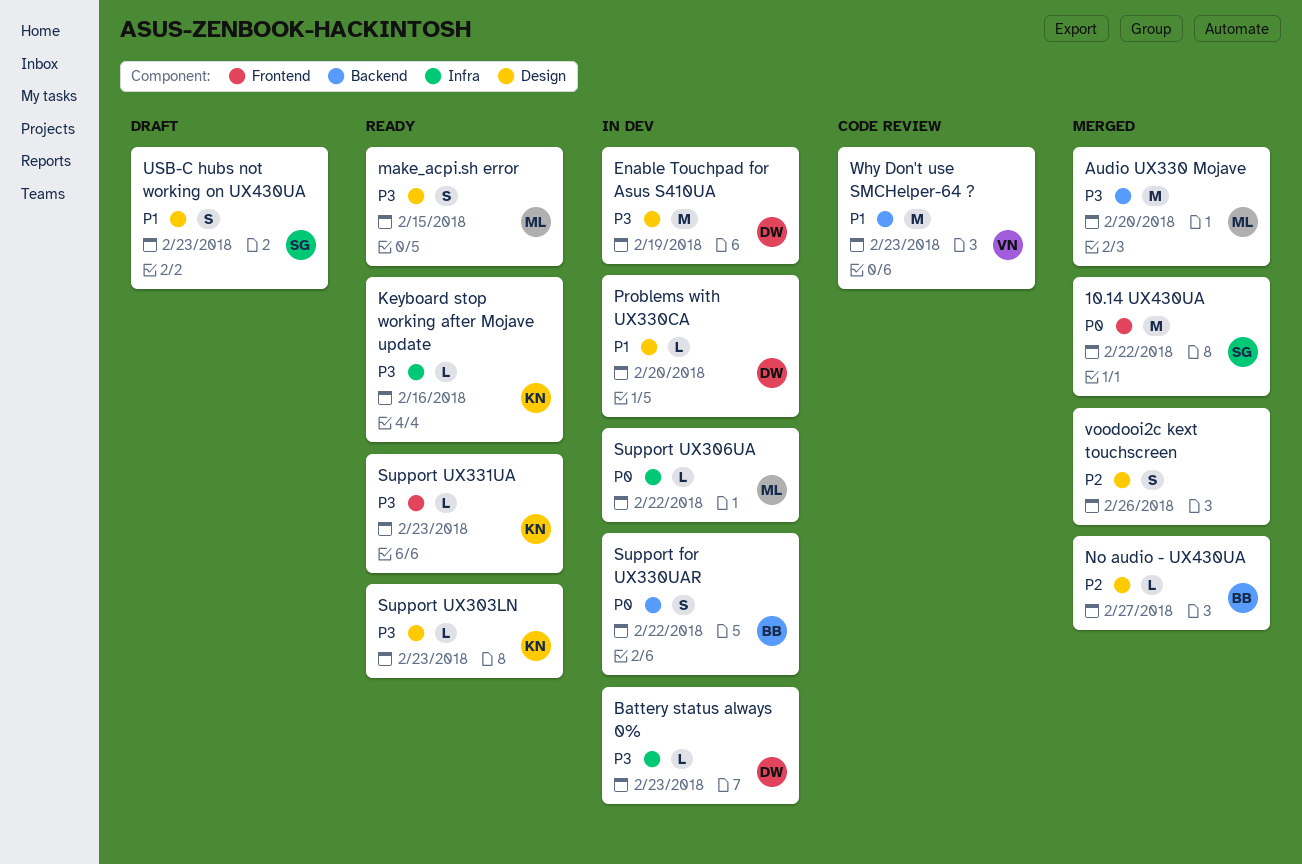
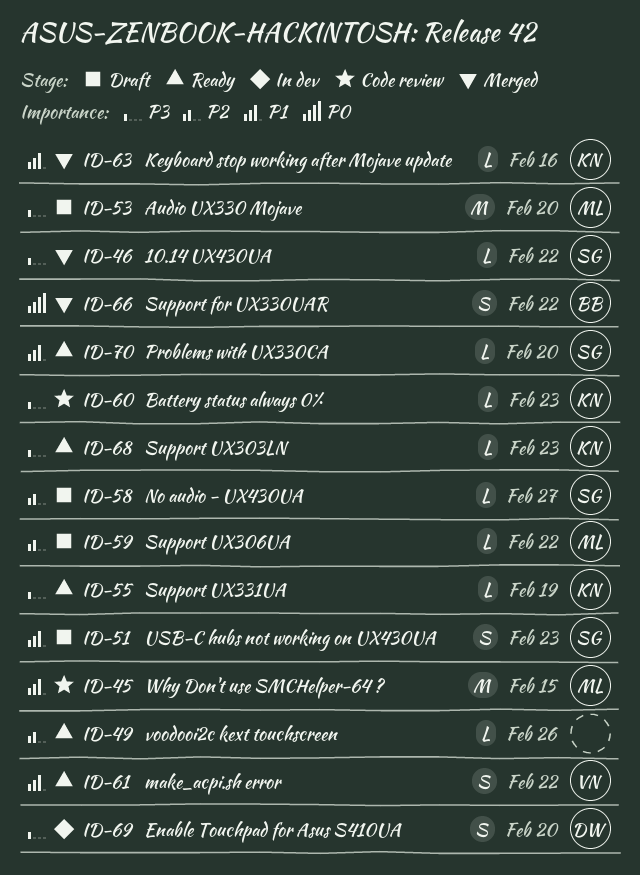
10.14 UX430UA, priority: P0 -> P3
10.14 UX430UA, estimate: M -> L
Audio UX330 Mojave, status: Merged -> Draft
Battery status always 0%, status: In dev -> Code review
Battery status always 0%, owner: DW -> KN
Enable Touchpad for Asus S410UA, estimate: M -> S
Enable Touchpad for Asus S410UA, due: Feb 19 -> Feb 20
Keyboard stop working after Mojave update, status: Ready -> Merged
Keyboard stop working after Mojave update, priority: P3 -> P1
make_acpi.sh error, owner: ML -> VN
make_acpi.sh error, priority: P3 -> P1
make_acpi.sh error, due: Feb 15 -> Feb 22
No audio - UX430UA, status: Merged -> Draft
No audio - UX430UA, owner: BB -> SG
Problems with UX330CA, status: In dev -> Ready
Problems with UX330CA, owner: DW -> SG
Support for UX330UAR, status: In dev -> Merged
Support UX306UA, status: In dev -> Draft
Support UX306UA, priority: P0 -> P2
Support UX331UA, due: Feb 23 -> Feb 19
voodooi2c kext touchscreen, status: Merged -> Ready
voodooi2c kext touchscreen, estimate: S -> L
Why Don't use SMCHelper-64 ?, owner: VN -> ML
Why Don't use SMCHelper-64 ?, due: Feb 23 -> Feb 15

